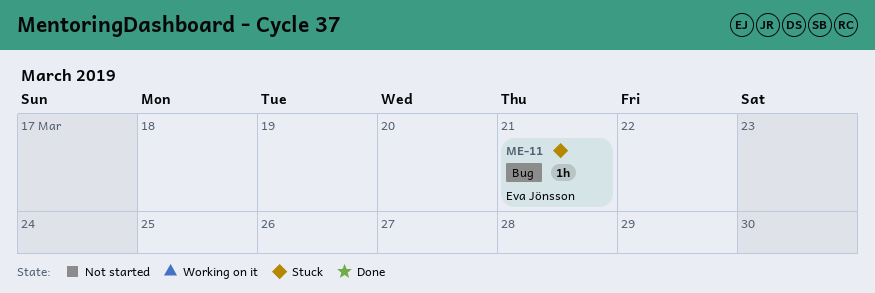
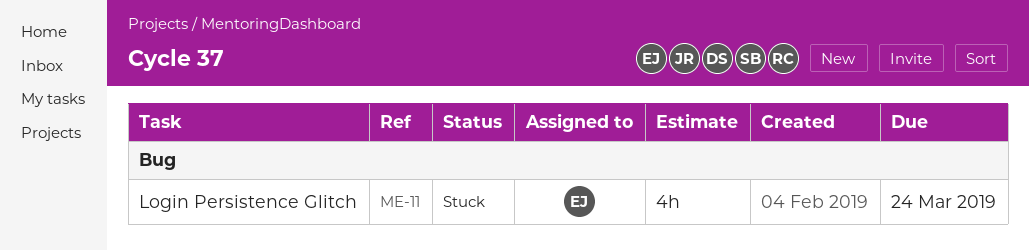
ME-11, estimate: 1h -> 4h
ME-11, due: Mar 21 -> Mar 24

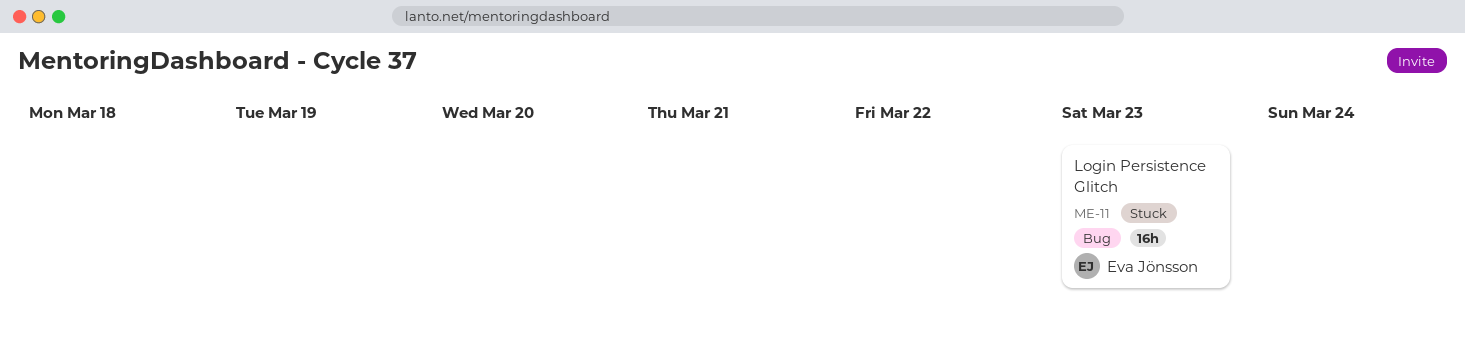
ME-11, estimate: 4h -> 16h
ME-11, due: Mar 24 -> Mar 23

